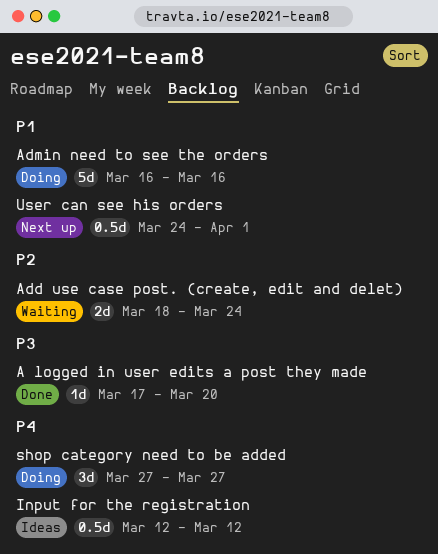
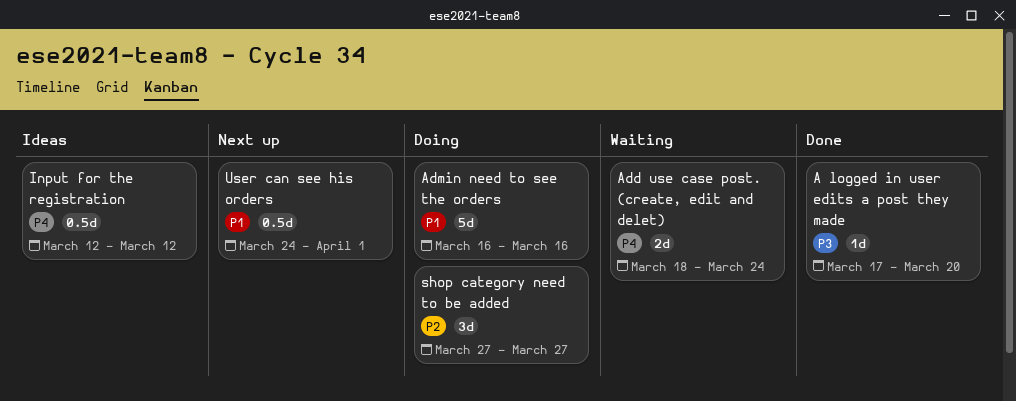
Add use case post. (create, edit and delet), priority: P2 -> P4
shop category need to be added, priority: P4 -> P2

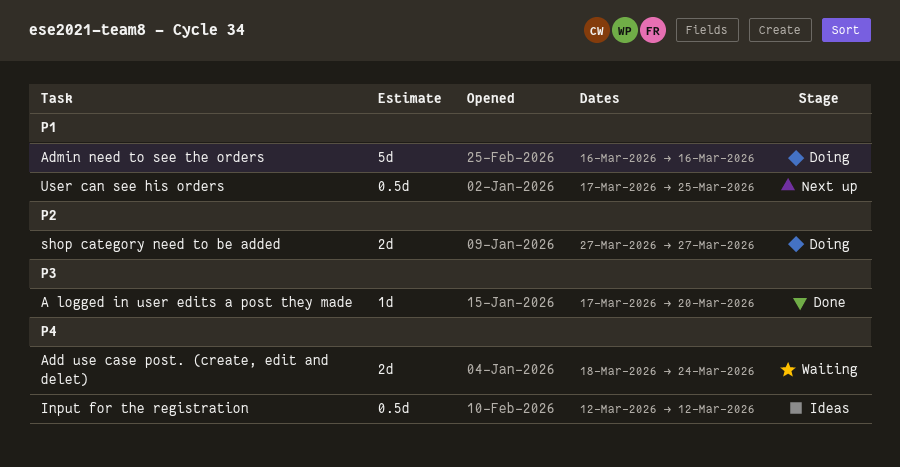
shop category need to be added, estimate: 3d -> 2d
User can see his orders, start: Mar 24 -> Mar 17
User can see his orders, due: Apr 1 -> Mar 25

